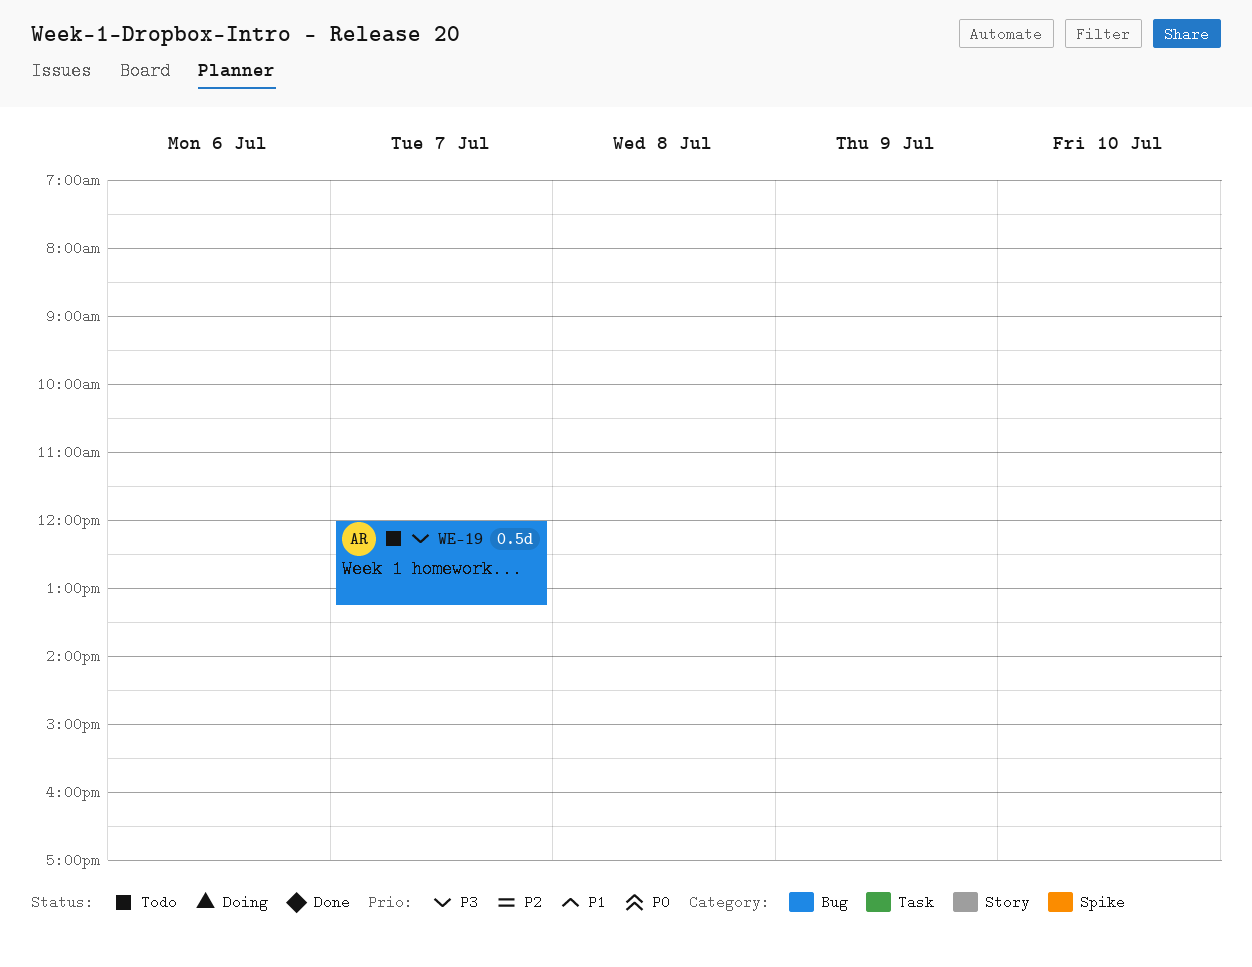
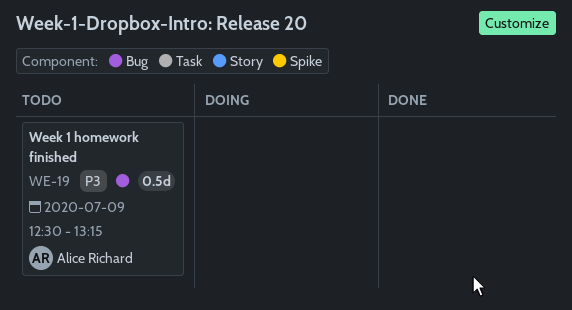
WE-19, day: Jul 7 -> Jul 9
WE-19, begins: 12:00 -> 12:30

